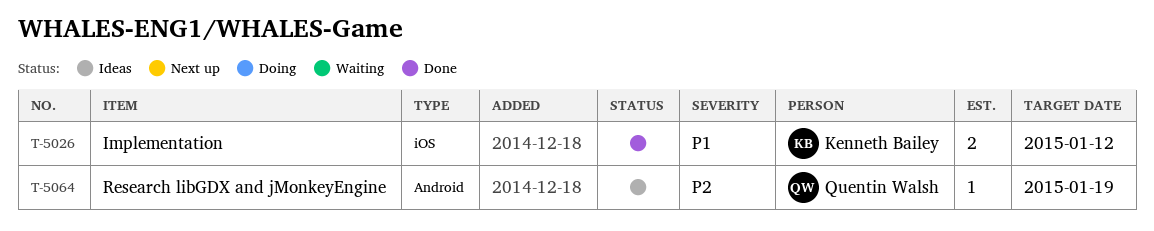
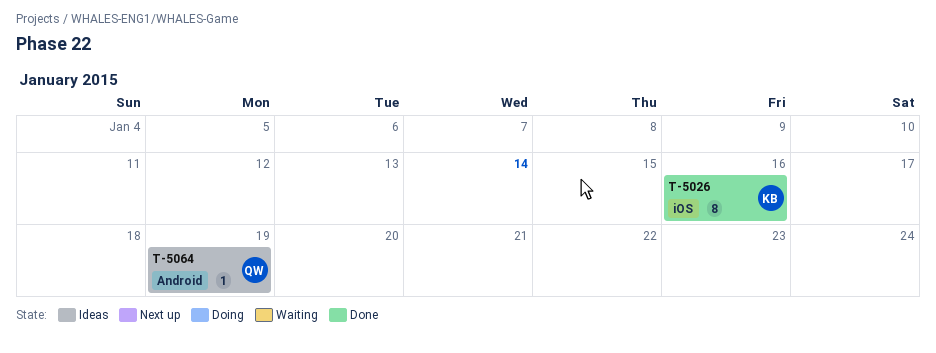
T-5026, estimate: 2 -> 8
T-5026, due: Jan 12 -> Jan 16

